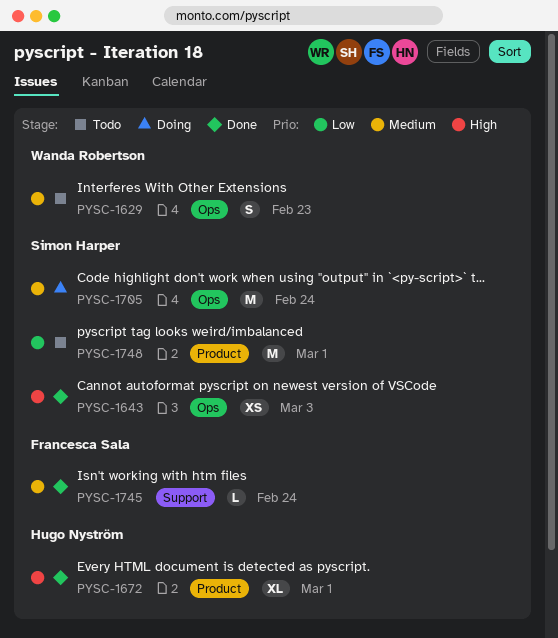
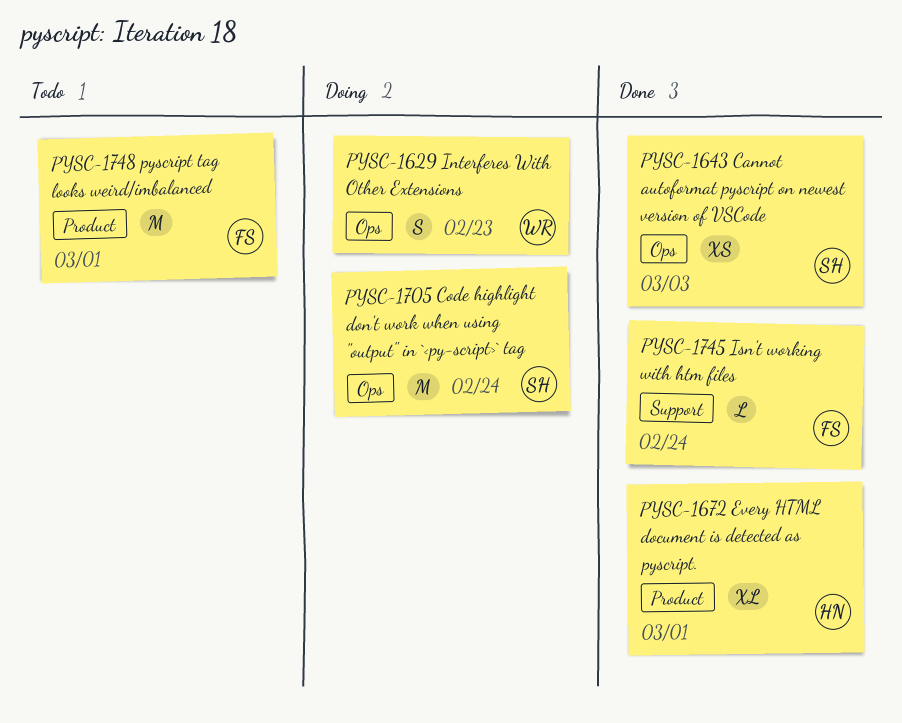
PYSC-1629, status: Todo -> Doing
PYSC-1748, owner: Simon Harper -> Francesca Sala

